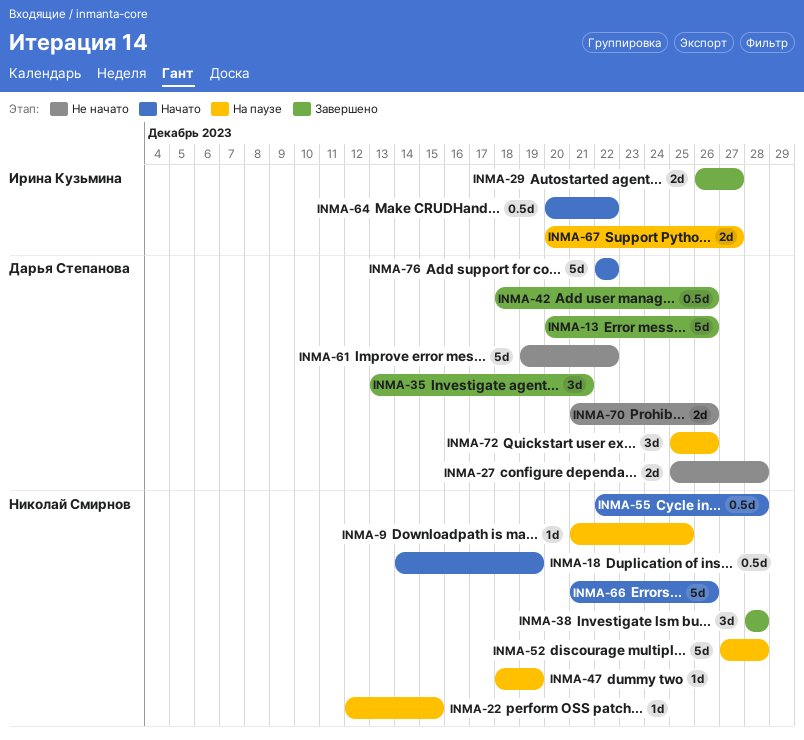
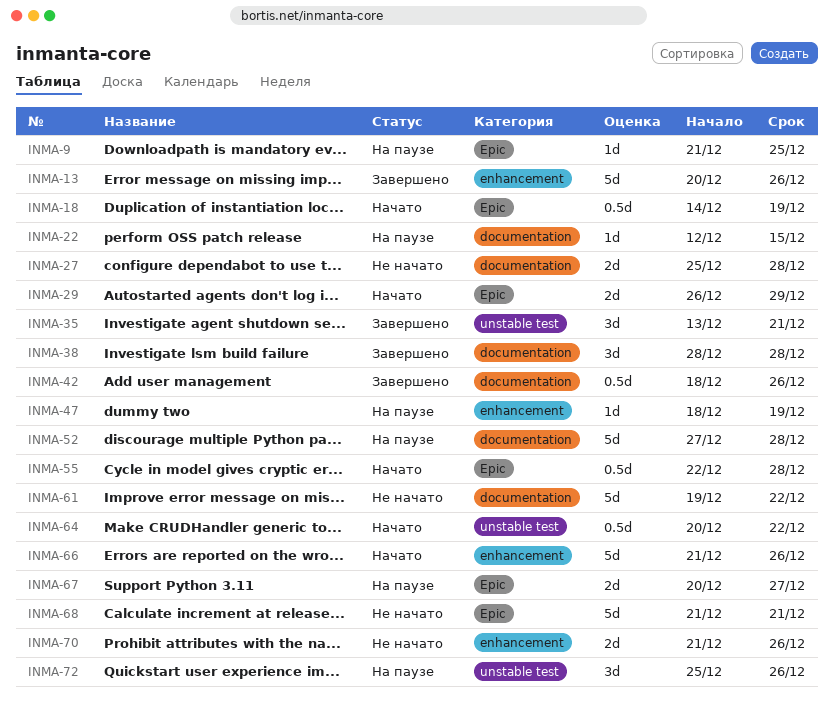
INMA-29, status: Завершено -> Начато
INMA-29, due: Dec 27 -> Dec 29
INMA-68: none -> present
INMA-76: present -> none

